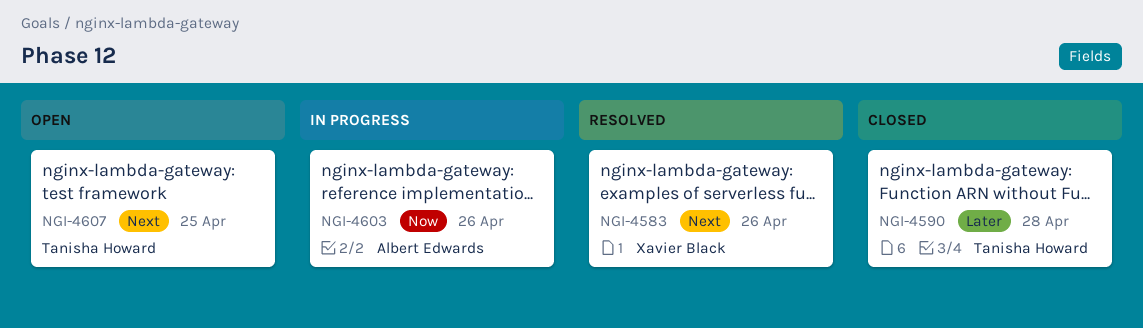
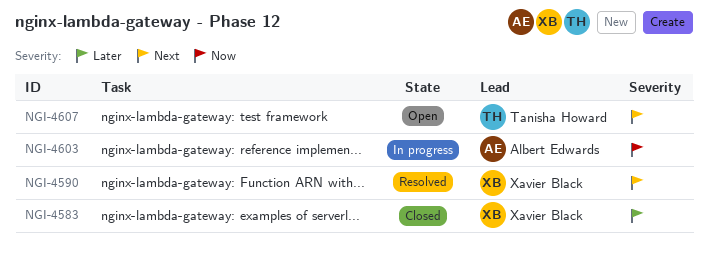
NGI-4583, status: Resolved -> Closed
NGI-4583, priority: Next -> Later
NGI-4590, status: Closed -> Resolved
NGI-4590, owner: Tanisha Howard -> Xavier Black
NGI-4590, priority: Later -> Next

